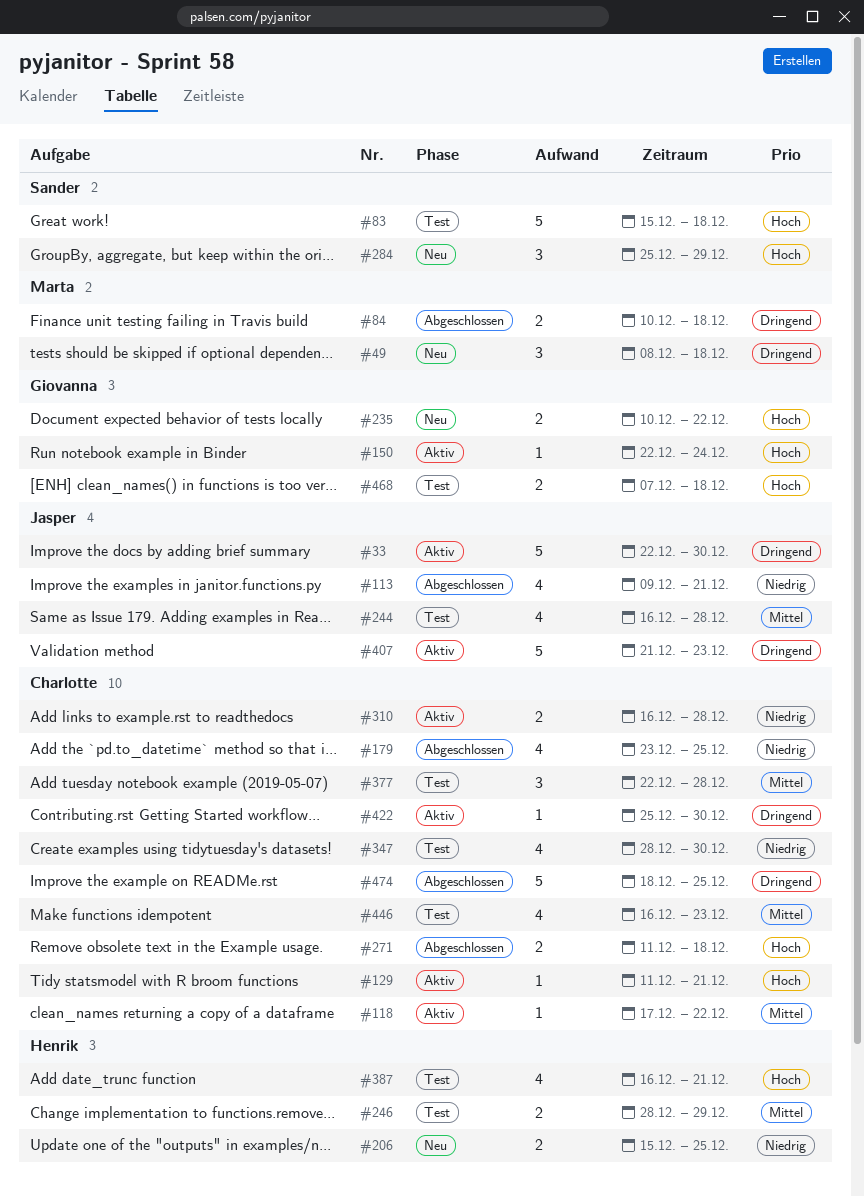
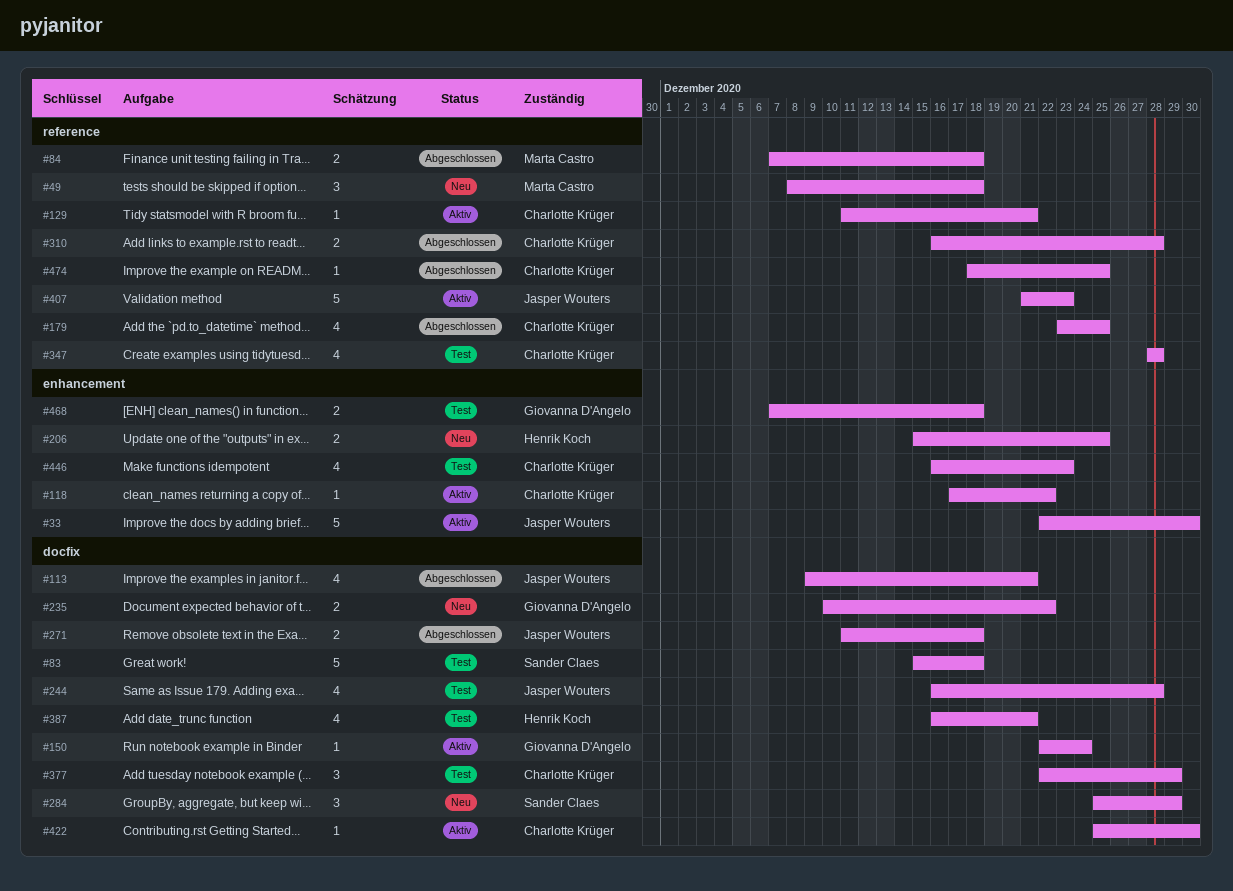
#84, start: Dec 10 -> Dec 7
#246: present -> none
#271, owner: Charlotte Krüger -> Jasper Wouters
#310, status: Aktiv -> Abgeschlossen
#347, due: Dec 30 -> Dec 28
#377, due: Dec 28 -> Dec 29
#474, estimate: 5 -> 1

